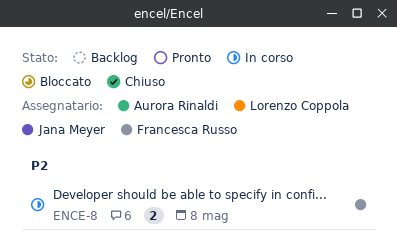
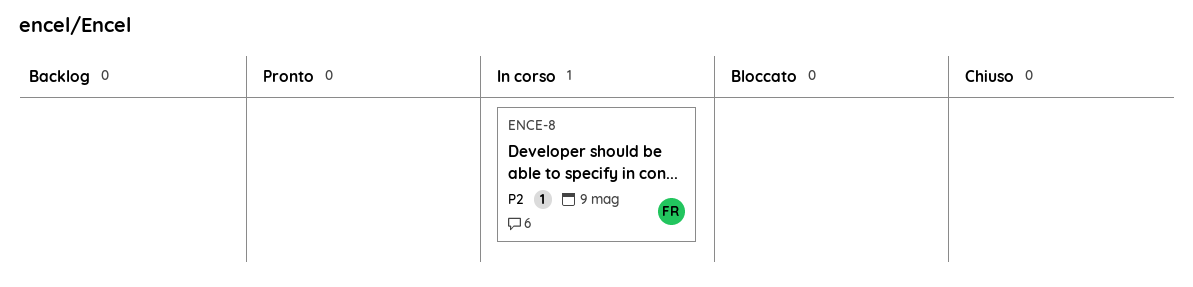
ENCE-8, estimate: 2 -> 1
ENCE-8, due: May 8 -> May 9

